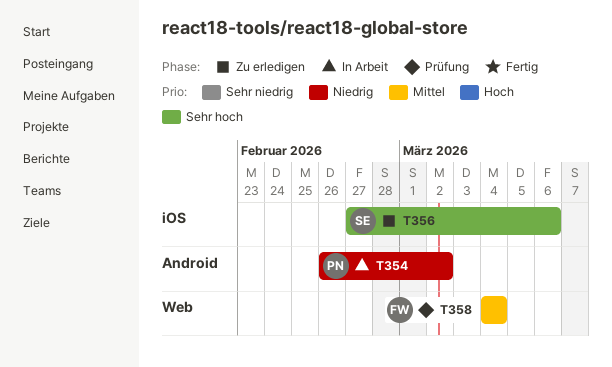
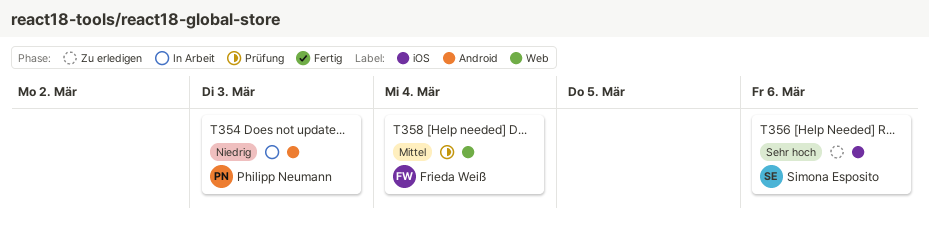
T354, due: Mar 2 -> Mar 3

